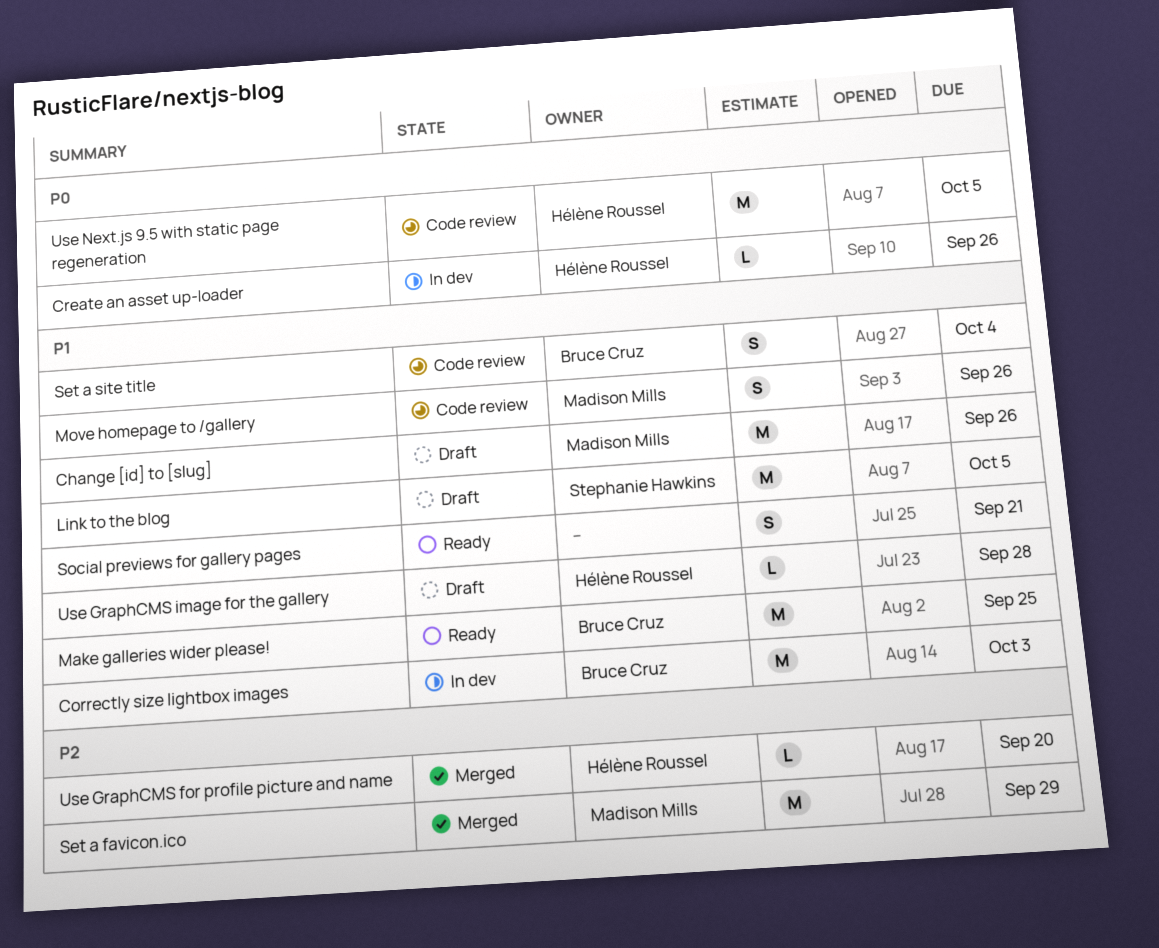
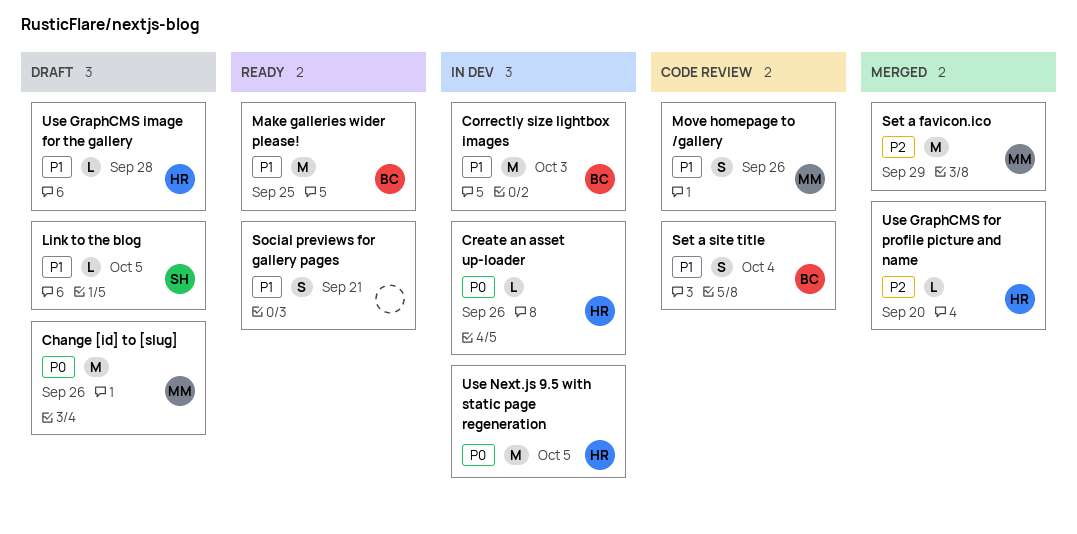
Change [id] to [slug], priority: P1 -> P0
Link to the blog, estimate: M -> L
Use Next.js 9.5 with static page regeneration, status: Code review -> In dev

